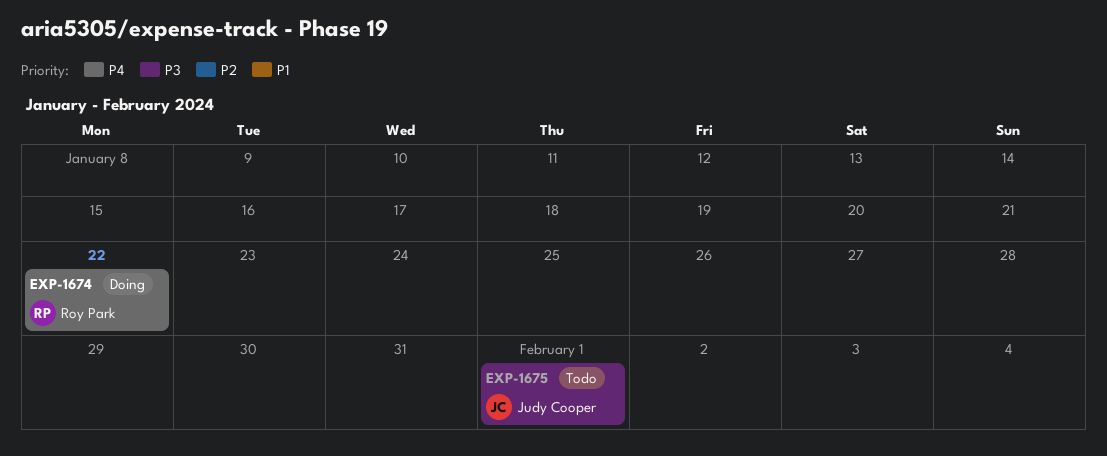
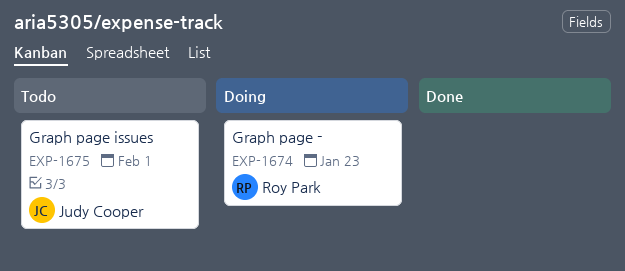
EXP-1674, due: Jan 22 -> Jan 23

